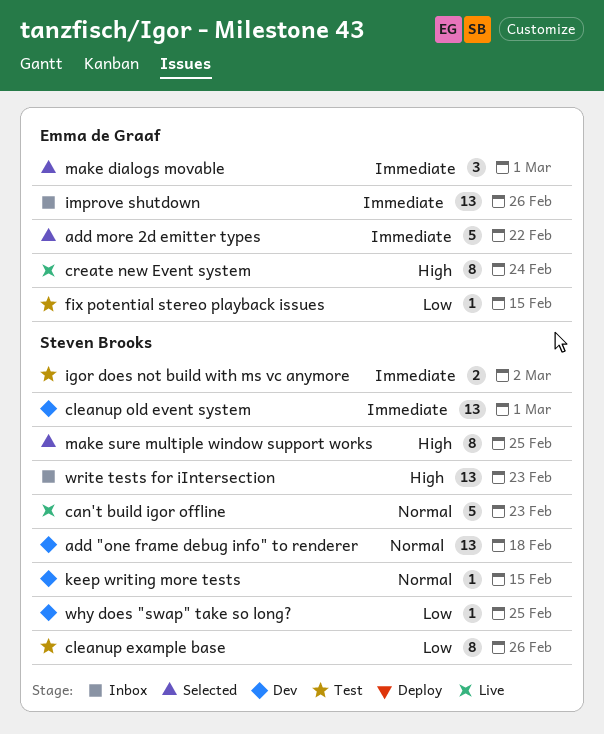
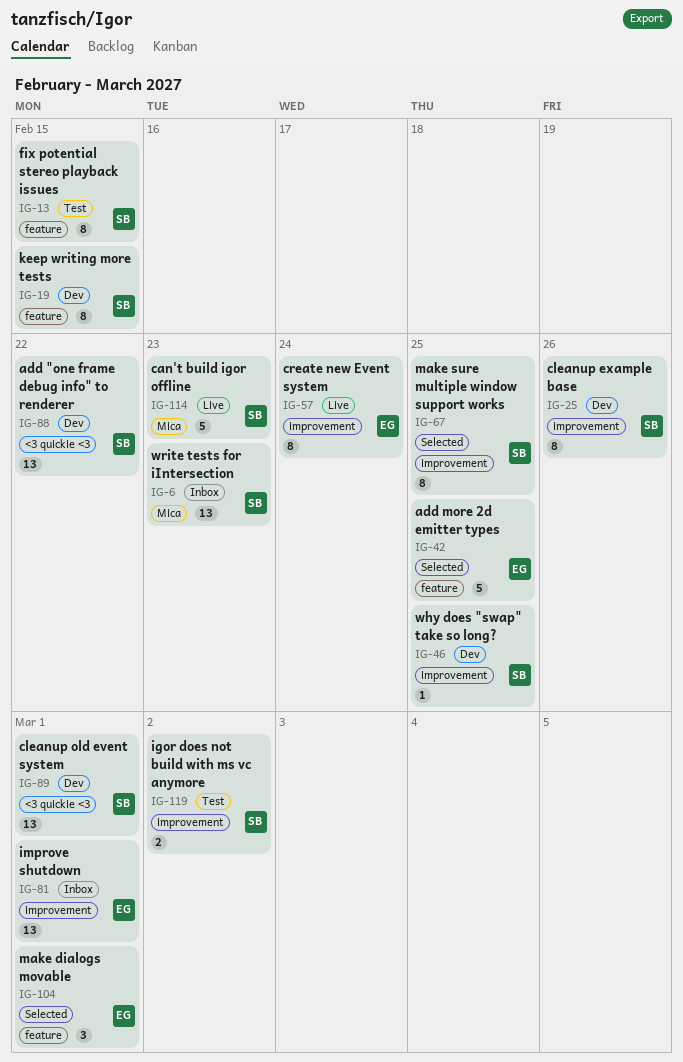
add "one frame debug info" to renderer, due: Feb 18 -> Feb 22
add more 2d emitter types, due: Feb 22 -> Feb 25
cleanup example base, status: Test -> Dev
fix potential stereo playback issues, owner: Emma de Graaf -> Steven Brooks
fix potential stereo playback issues, estimate: 1 -> 8
improve shutdown, due: Feb 26 -> Mar 1
keep writing more tests, estimate: 1 -> 8

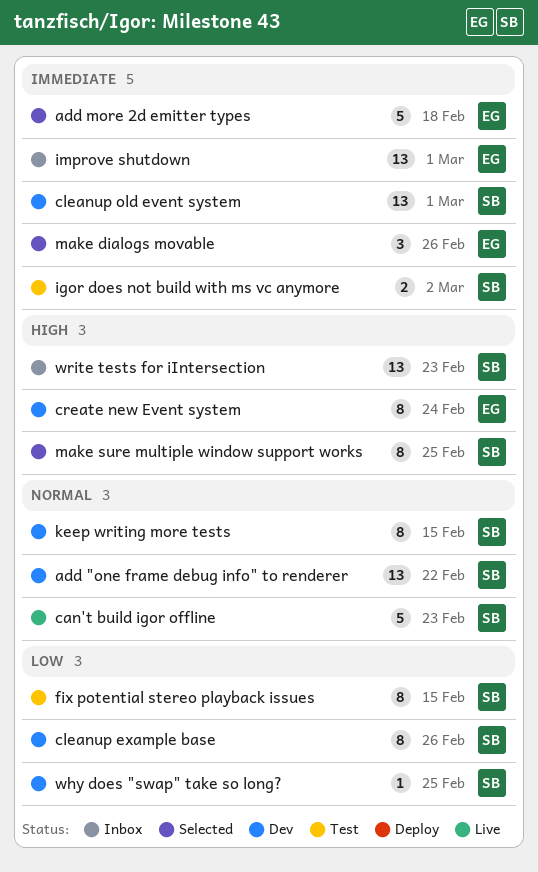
add more 2d emitter types, due: Feb 25 -> Feb 18
create new Event system, status: Live -> Dev
make dialogs movable, due: Mar 1 -> Feb 26

